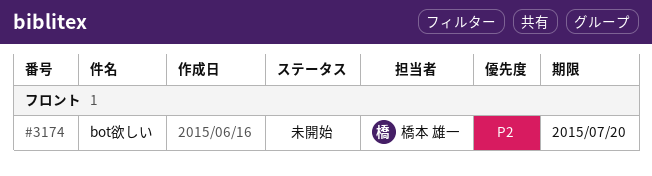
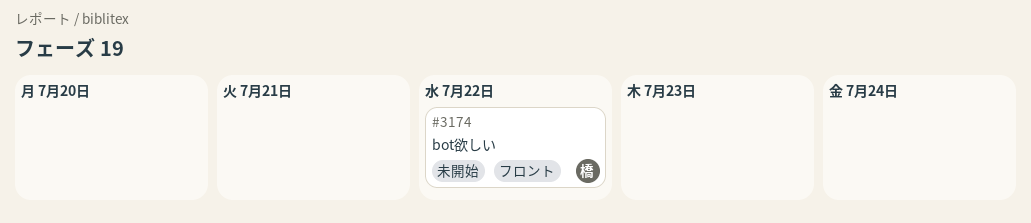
#3174, due: Jul 20 -> Jul 22

